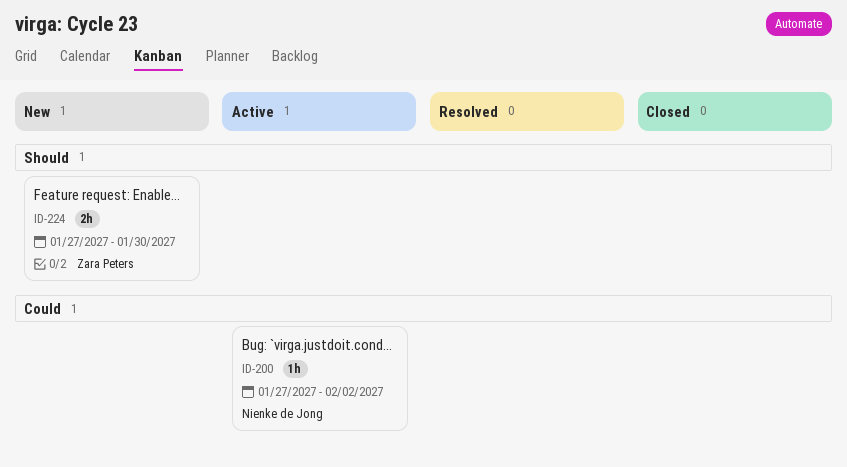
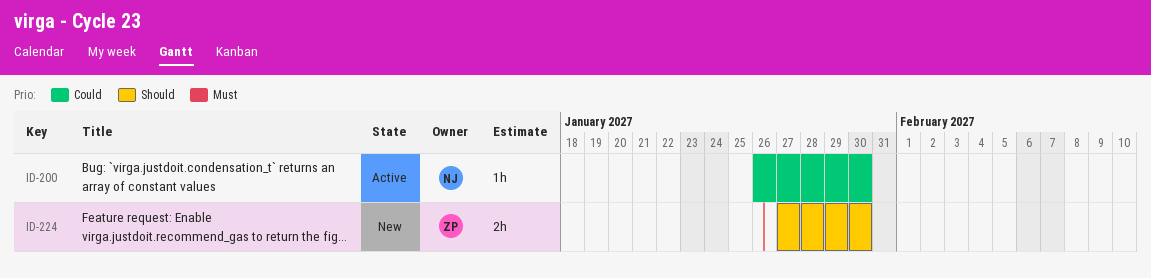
ID-200, start: Jan 27 -> Jan 26
ID-200, due: Feb 2 -> Jan 30

